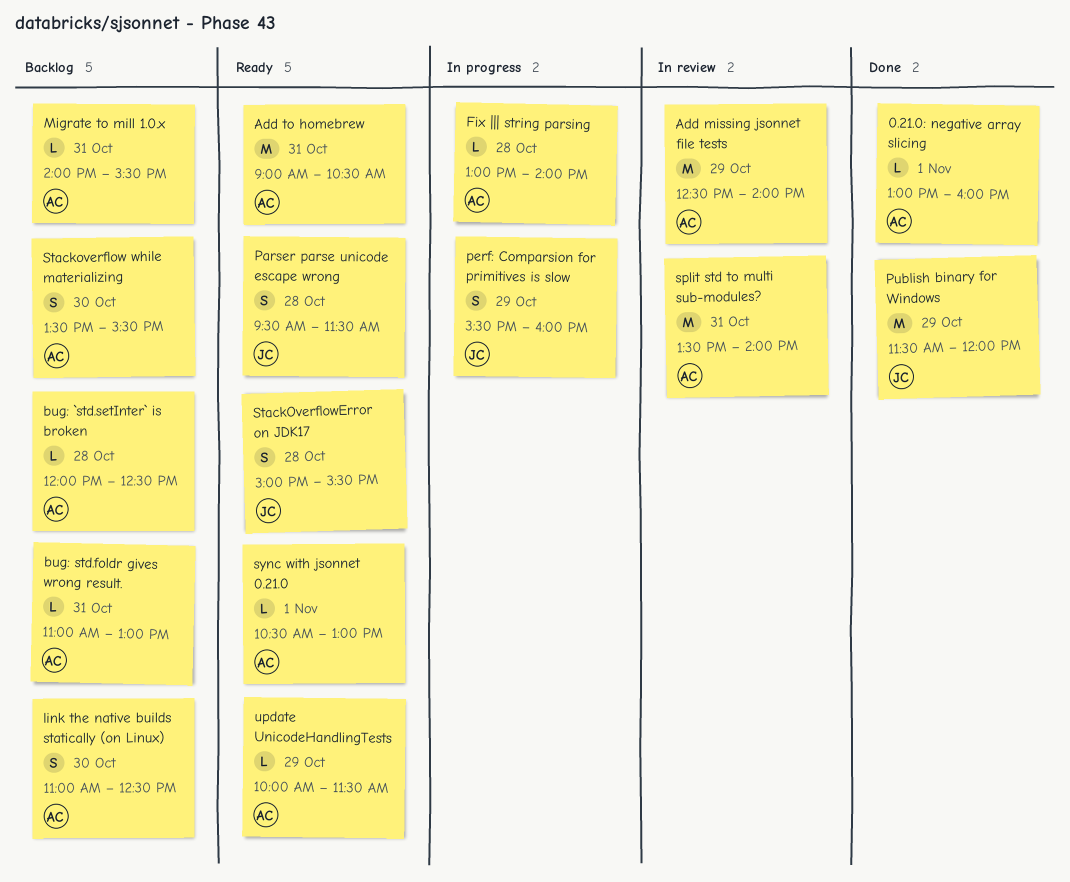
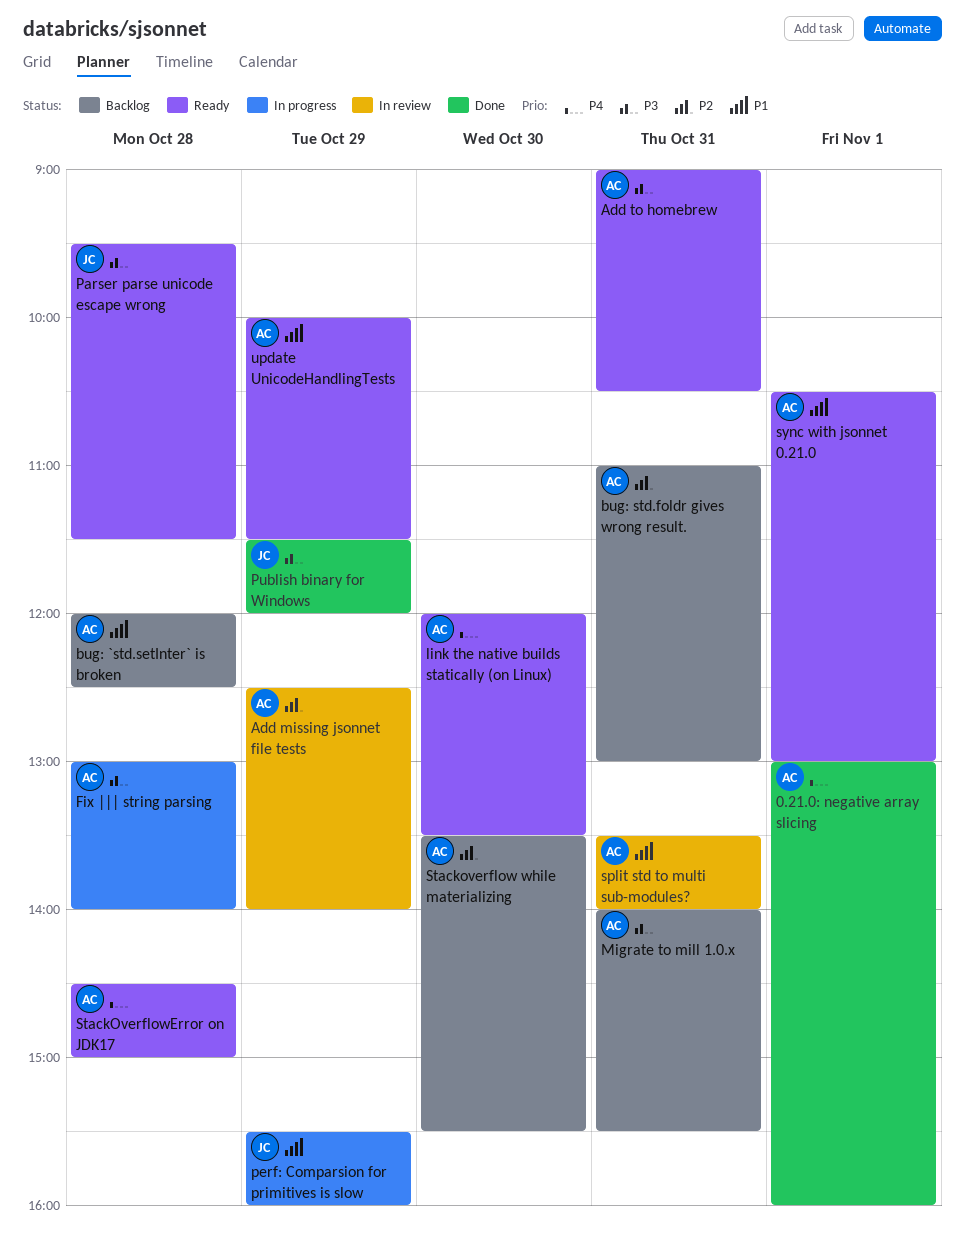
link the native builds statically (on Linux), status: Backlog -> Ready
link the native builds statically (on Linux), begins: 11:00 -> 12:00
link the native builds statically (on Linux), ends: 12:30 -> 13:30
StackOverflowError on JDK17, owner: JC -> AC
StackOverflowError on JDK17, begins: 15:00 -> 14:30
StackOverflowError on JDK17, ends: 15:30 -> 15:00

